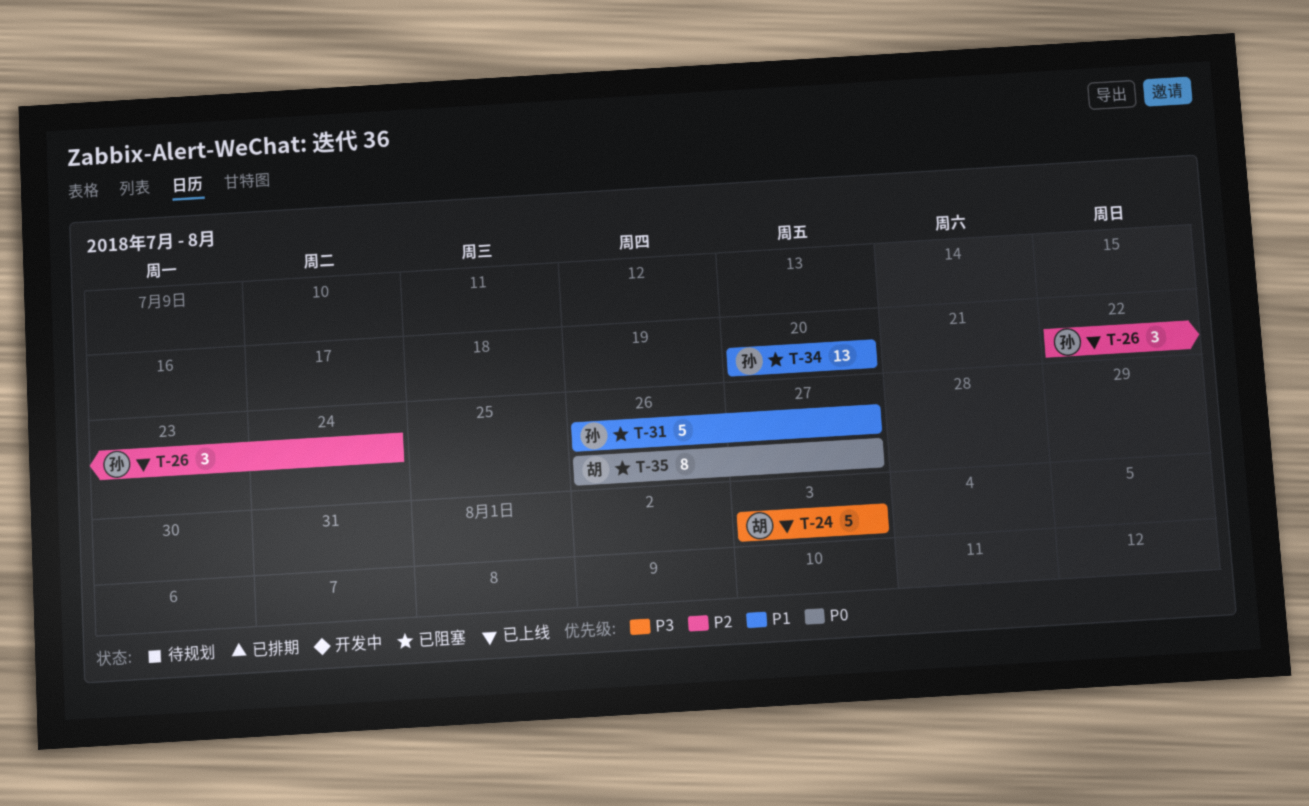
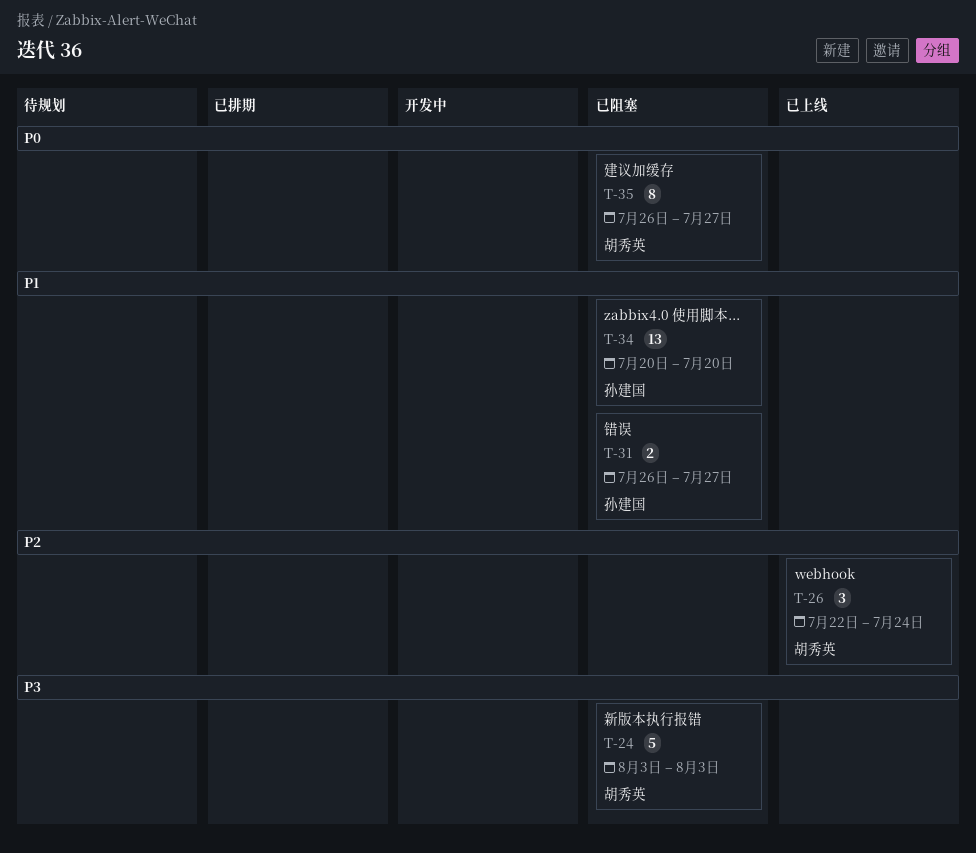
T-24, status: 已上线 -> 已阻塞
T-26, owner: 孙建国 -> 胡秀英
T-31, estimate: 5 -> 2

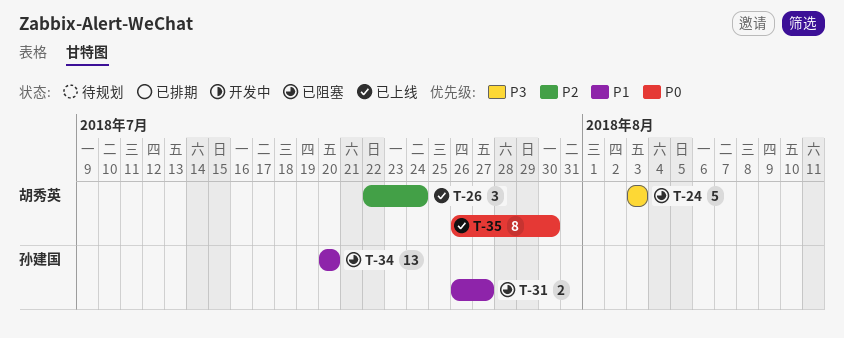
T-35, status: 已阻塞 -> 已上线
T-35, due: Jul 27 -> Jul 30

